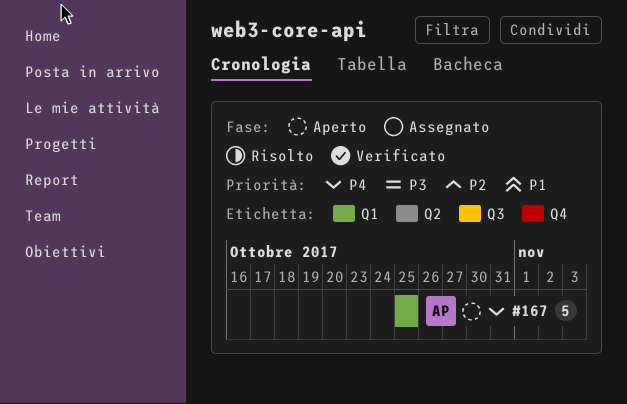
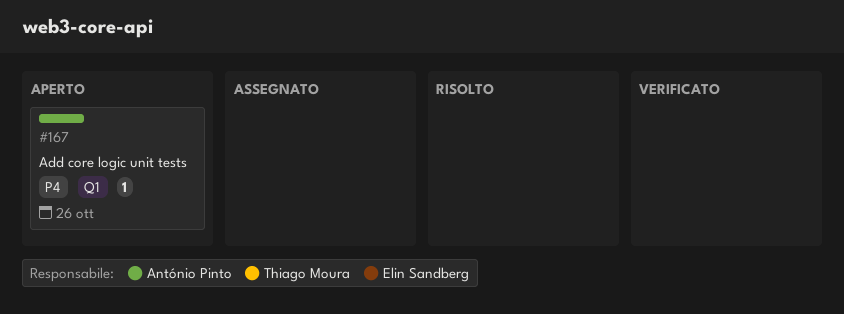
#167, estimate: 5 -> 1
#167, due: Oct 25 -> Oct 26

